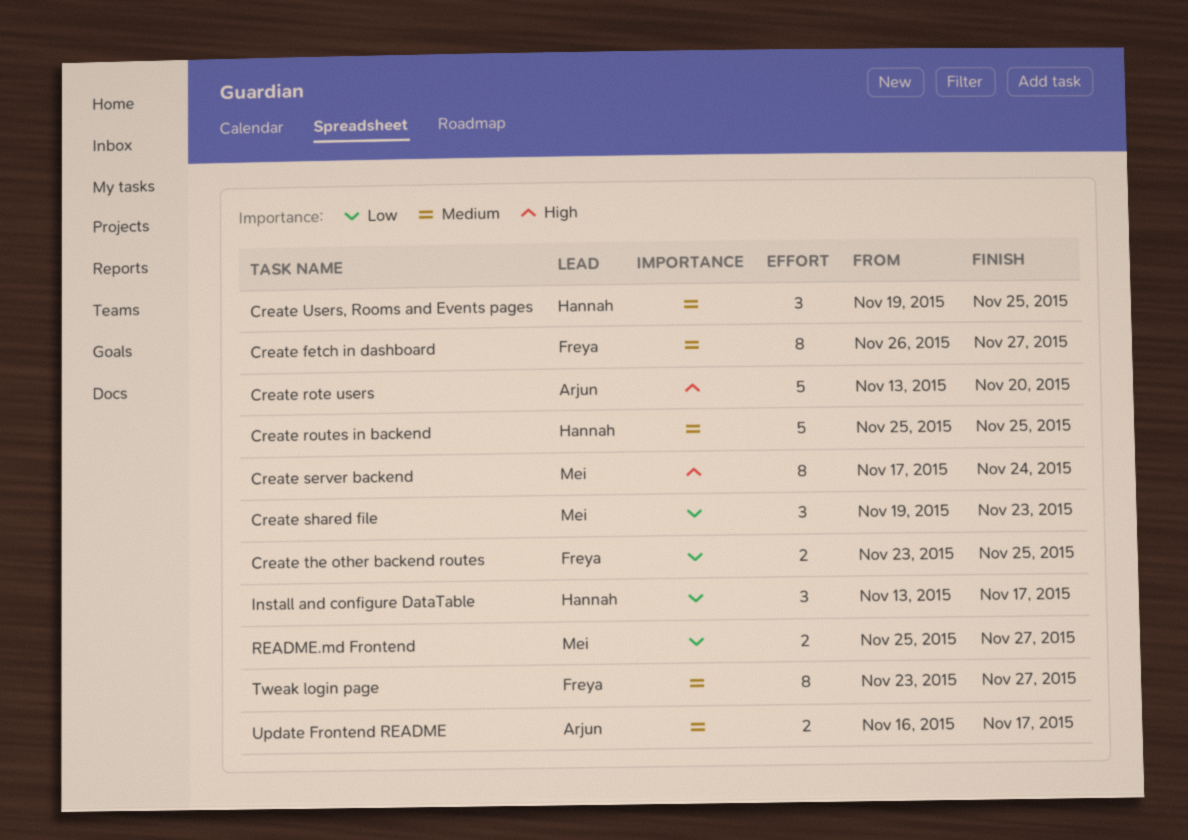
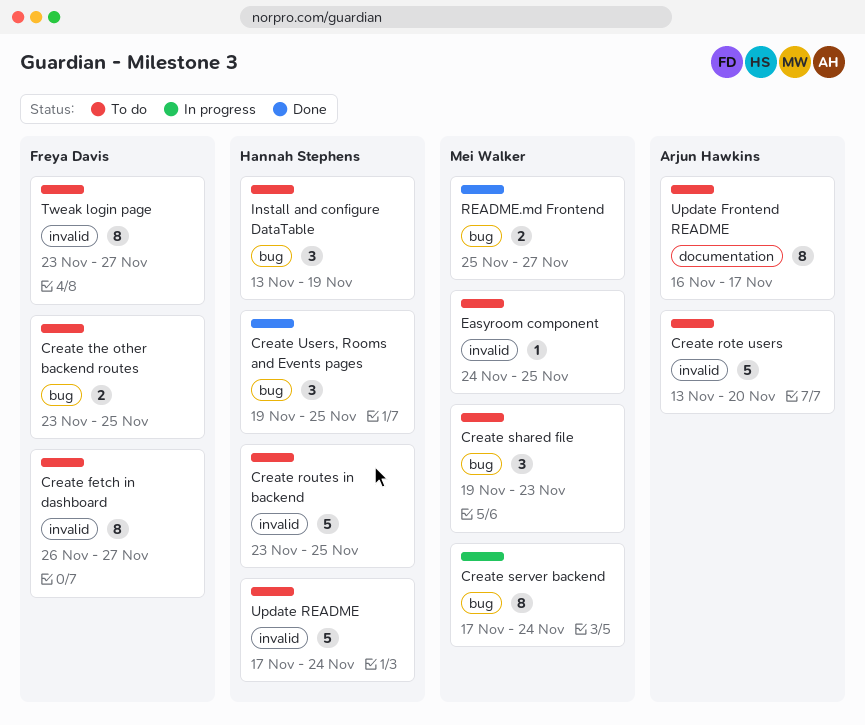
Create routes in backend, start: Nov 25 -> Nov 23
Easyroom component: none -> present
Install and configure DataTable, due: Nov 17 -> Nov 19
Update Frontend README, estimate: 2 -> 8
Update README: none -> present

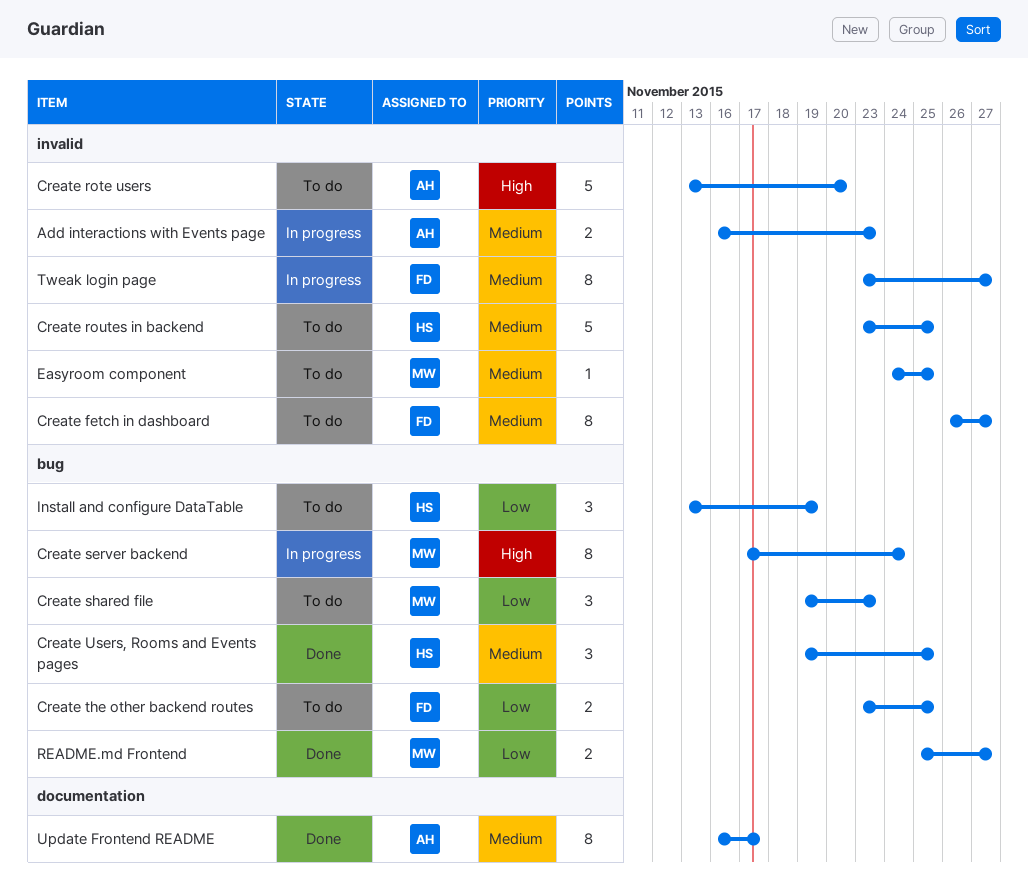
Add interactions with Events page: none -> present
Tweak login page, status: To do -> In progress
Update Frontend README, status: To do -> Done
Update README: present -> none

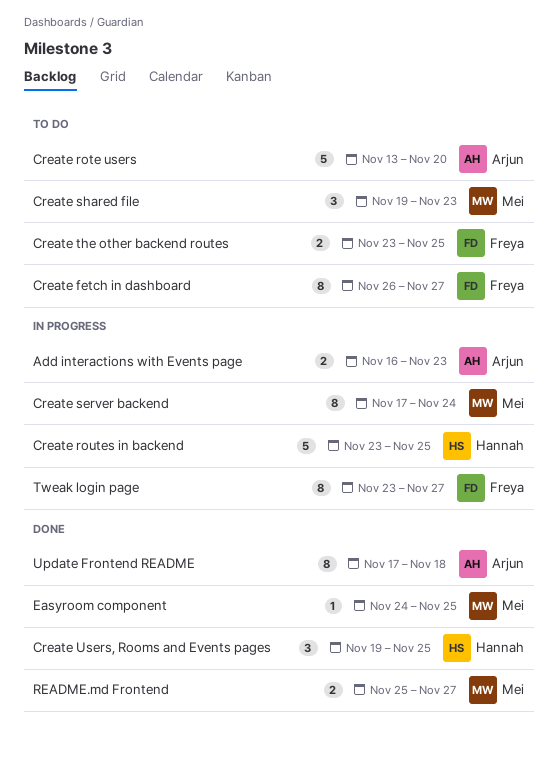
Create routes in backend, status: To do -> In progress
Easyroom component, status: To do -> Done
Install and configure DataTable: present -> none
Update Frontend README, start: Nov 16 -> Nov 17
Update Frontend README, due: Nov 17 -> Nov 18

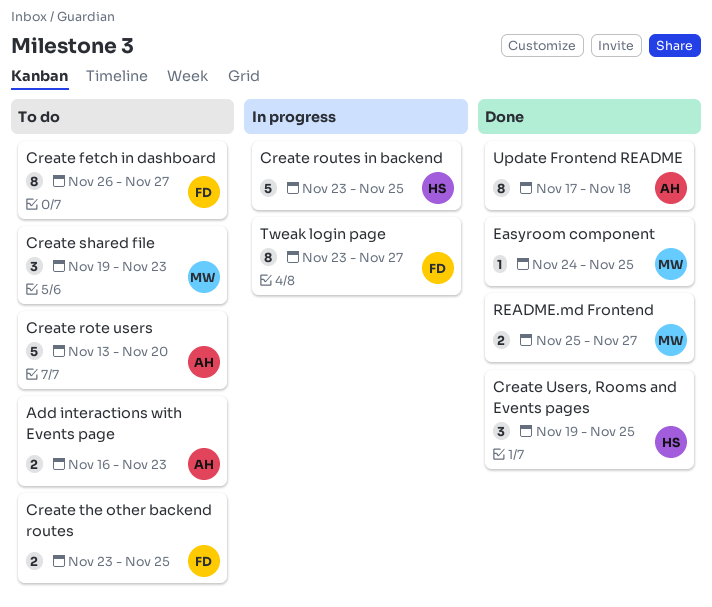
Add interactions with Events page, status: In progress -> To do
Create server backend: present -> none

